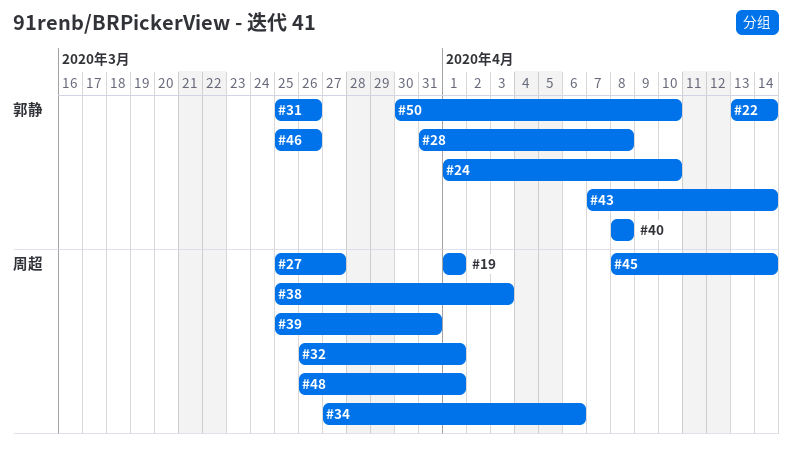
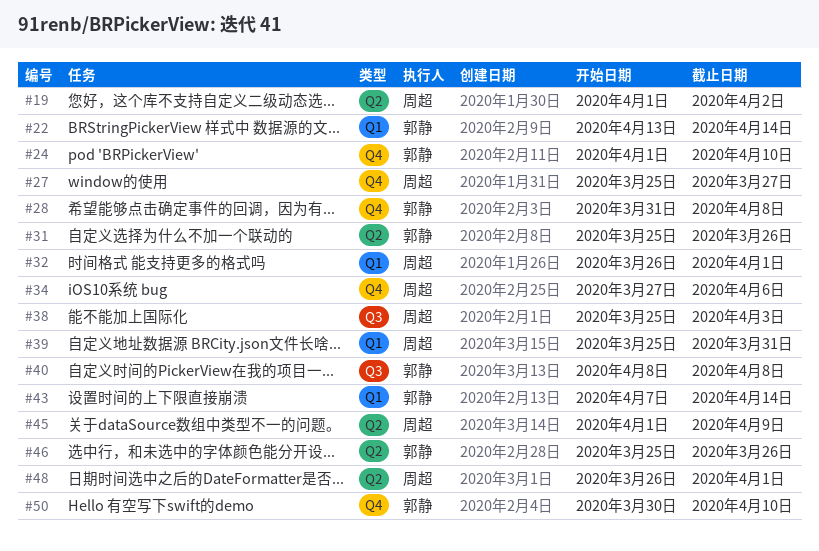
#19, due: Apr 1 -> Apr 2
#45, start: Apr 8 -> Apr 1
#45, due: Apr 14 -> Apr 9

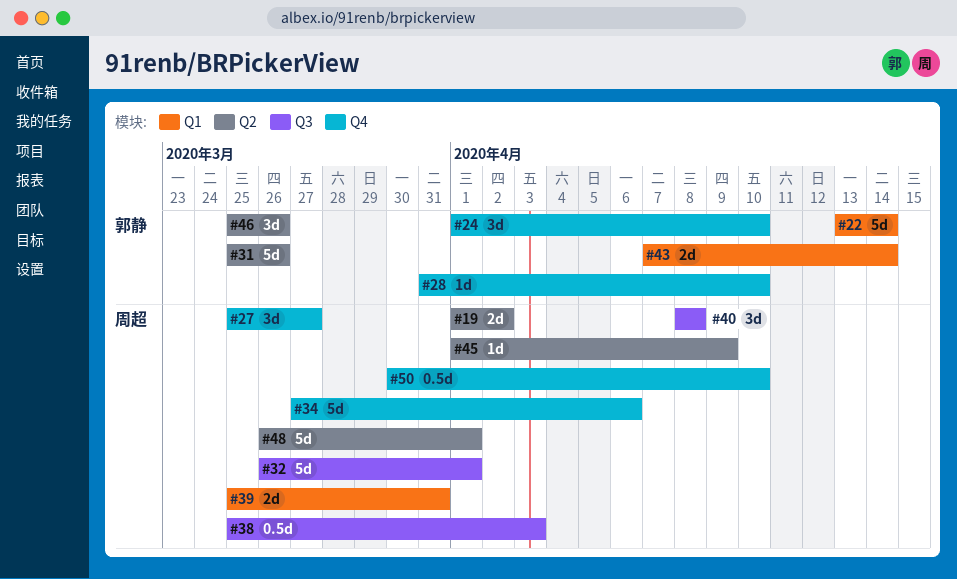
#28, due: Apr 8 -> Apr 10
#32, label: Q1 -> Q3
#40, owner: 郭静 -> 周超
#50, owner: 郭静 -> 周超

